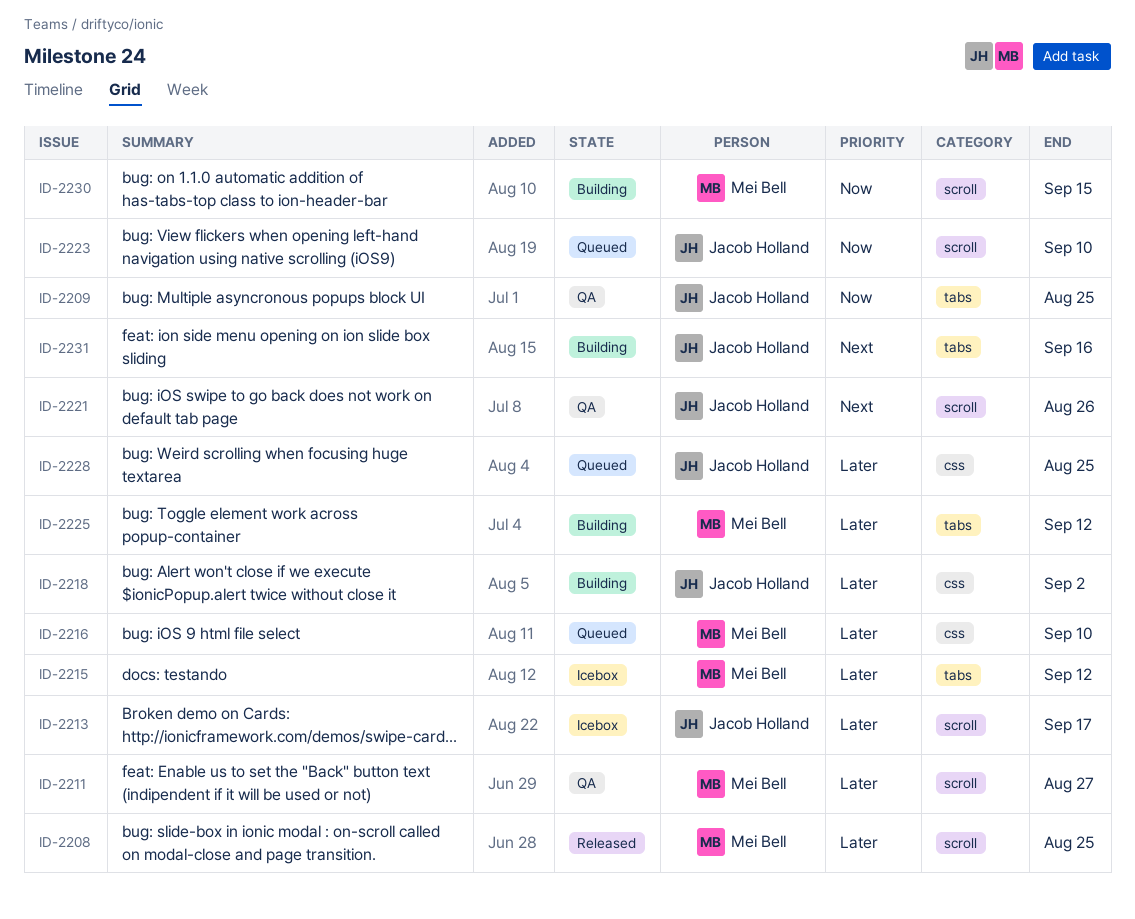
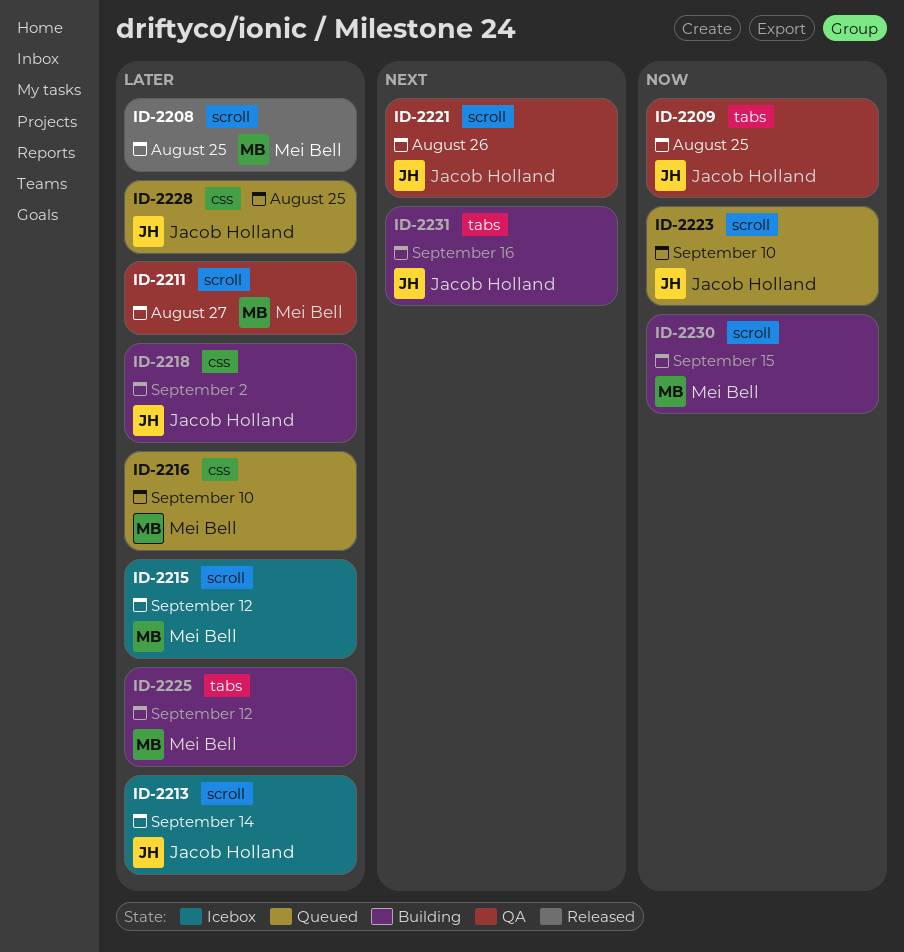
ID-2213, due: Sep 17 -> Sep 14
ID-2215, label: tabs -> scroll

